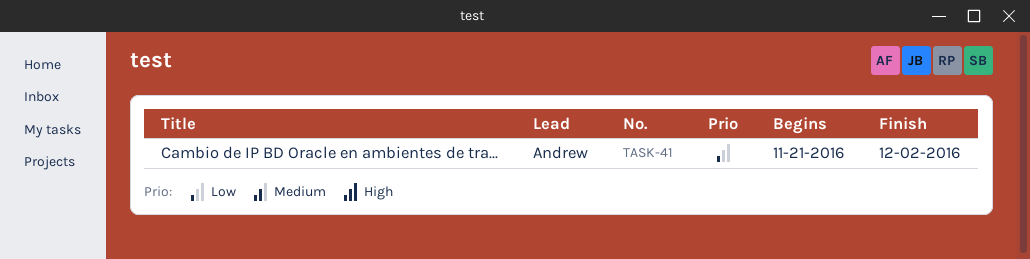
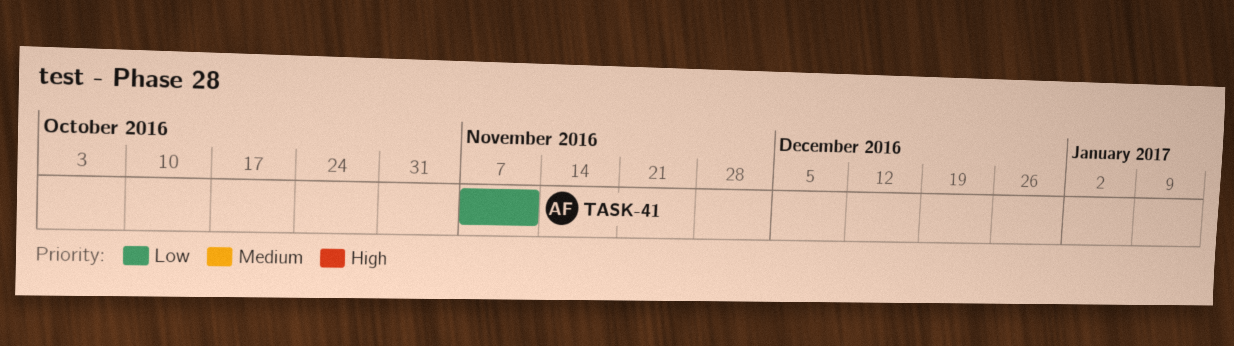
TASK-41, start: Nov 21 -> Nov 7
TASK-41, due: Dec 2 -> Nov 11

